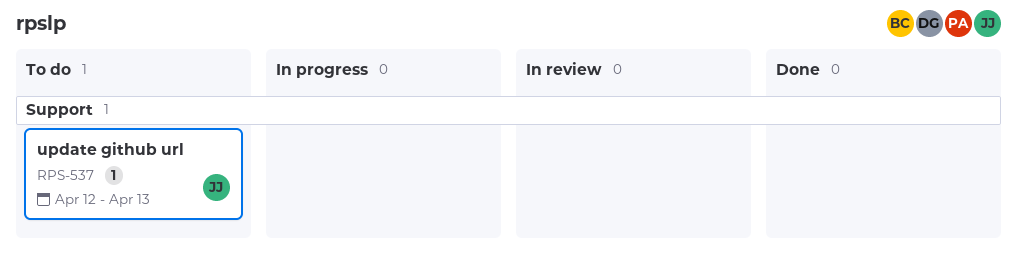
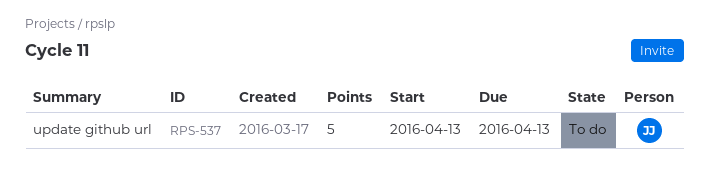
RPS-537, estimate: 1 -> 5
RPS-537, start: Apr 12 -> Apr 13

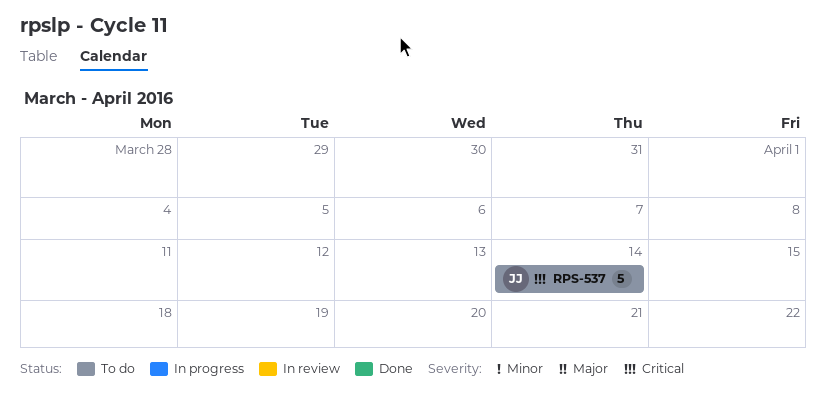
RPS-537, start: Apr 13 -> Apr 14
RPS-537, due: Apr 13 -> Apr 14

